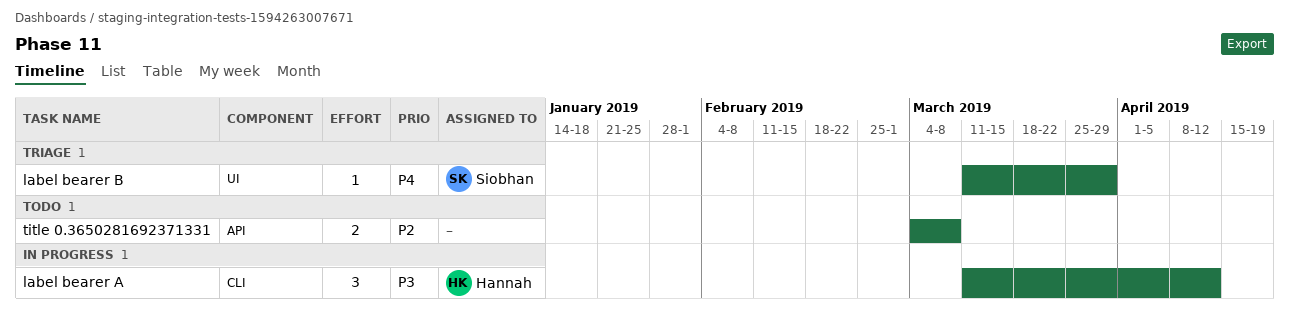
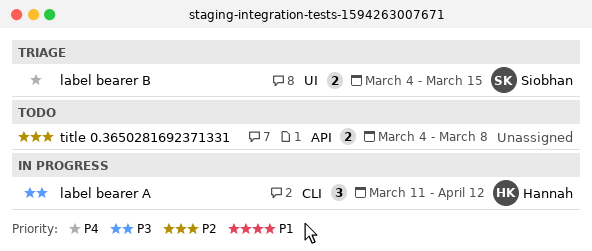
label bearer B, estimate: 1 -> 2
label bearer B, start: Mar 11 -> Mar 4
label bearer B, due: Mar 29 -> Mar 15

